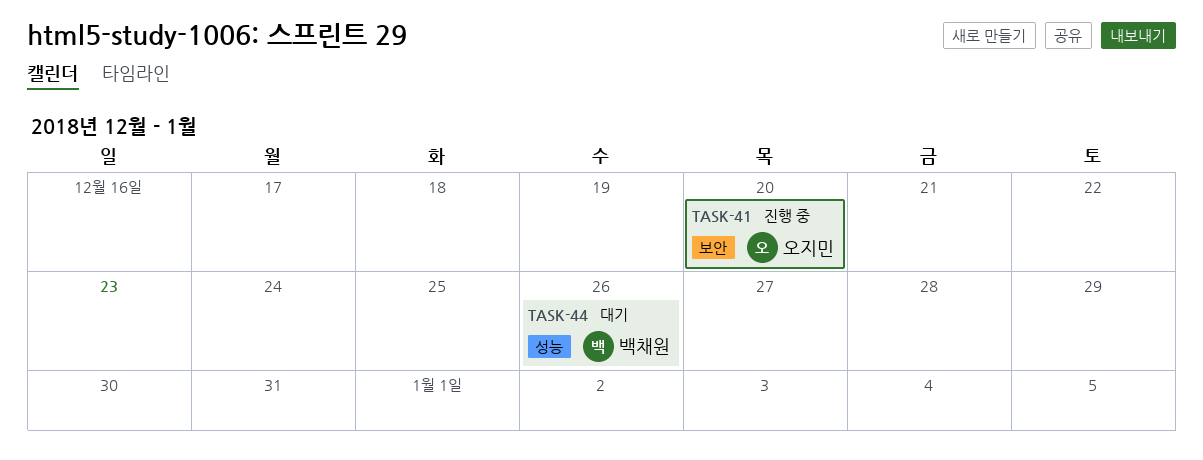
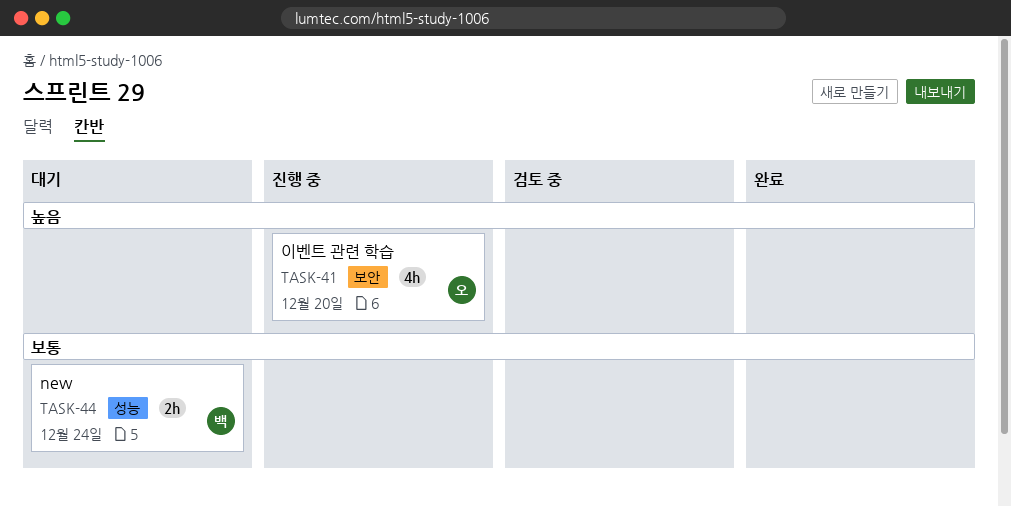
TASK-44, due: Dec 26 -> Dec 24

